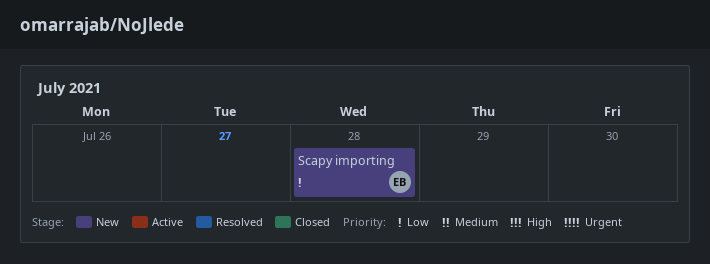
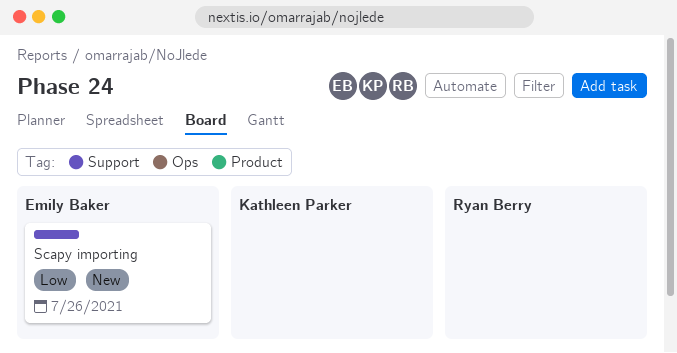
Scapy importing, due: Jul 28 -> Jul 26

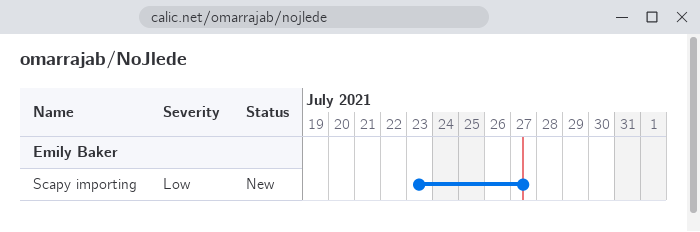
Scapy importing, due: Jul 26 -> Jul 27

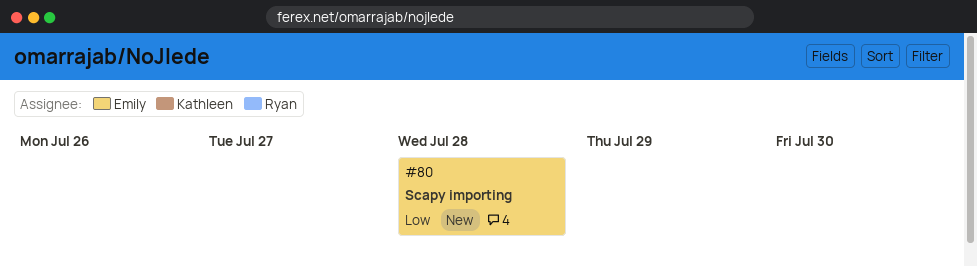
Scapy importing, due: Jul 27 -> Jul 28

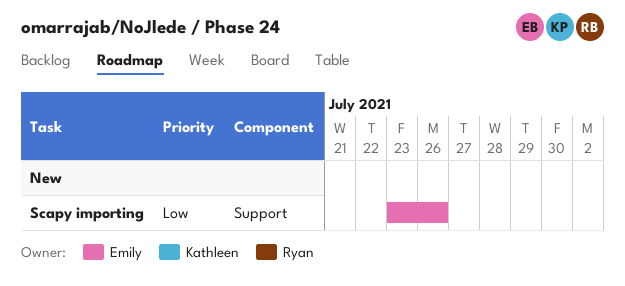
Scapy importing, due: Jul 28 -> Jul 26

